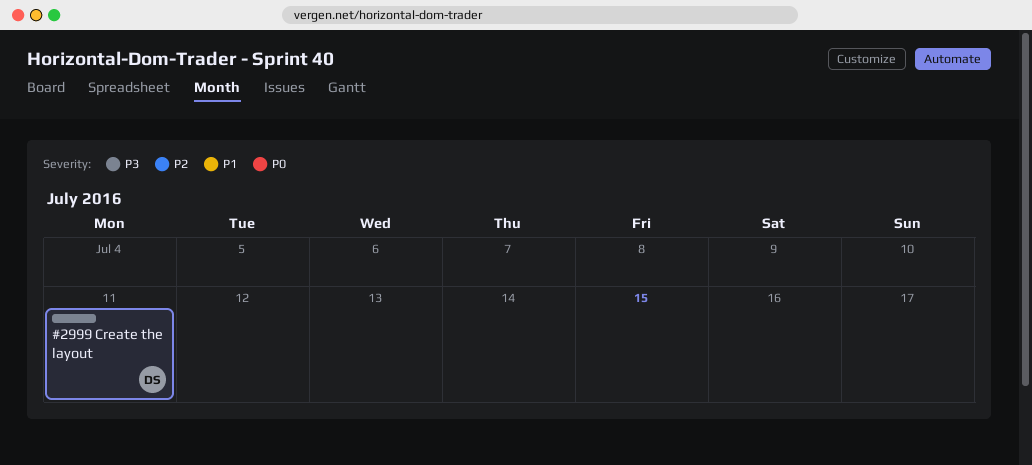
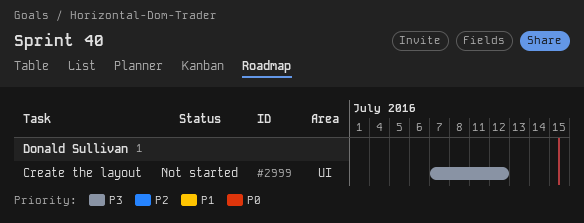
#2999, due: Jul 11 -> Jul 12

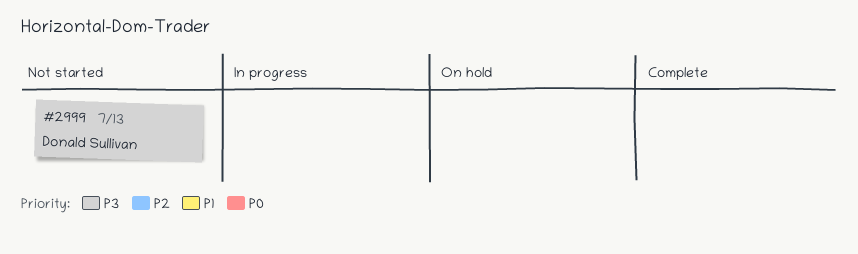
#2999, due: Jul 12 -> Jul 13

